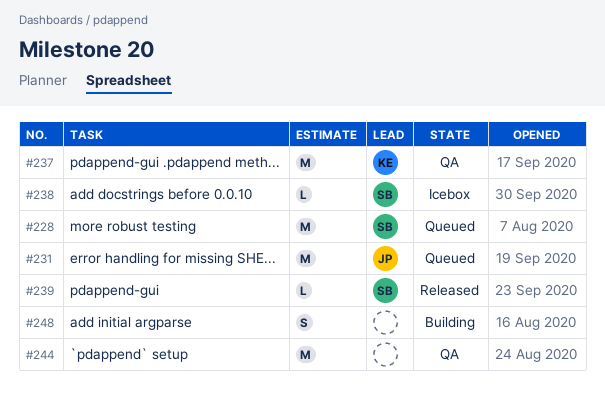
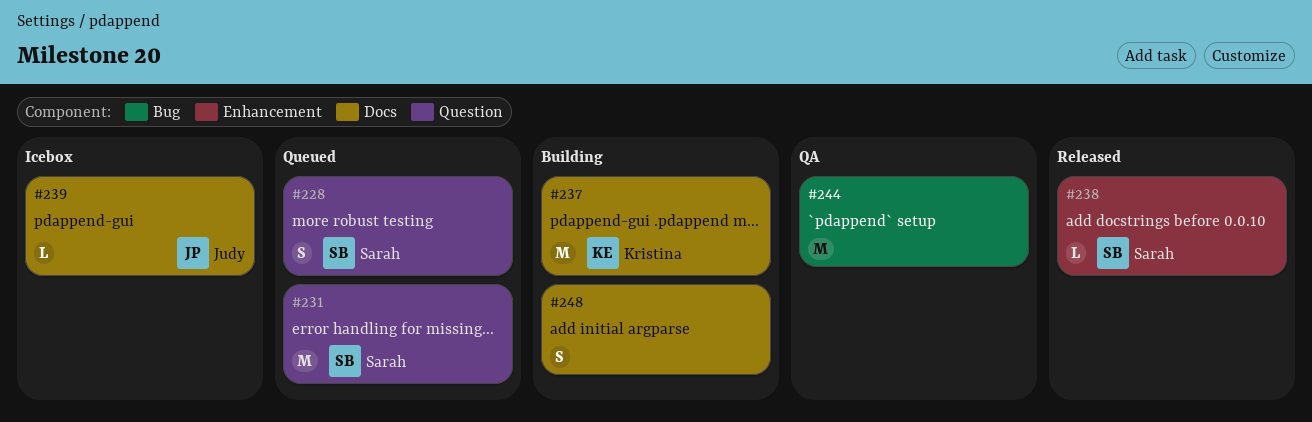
#228, estimate: M -> S
#231, owner: Judy -> Sarah
#237, status: QA -> Building
#238, status: Icebox -> Released
#239, status: Released -> Icebox
#239, owner: Sarah -> Judy

